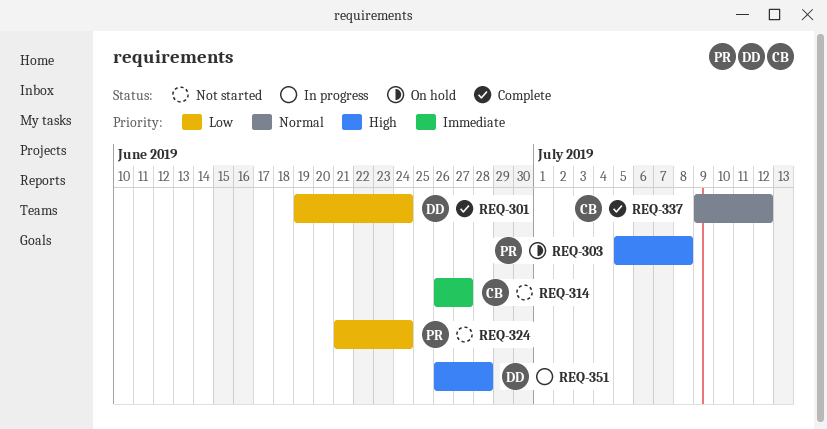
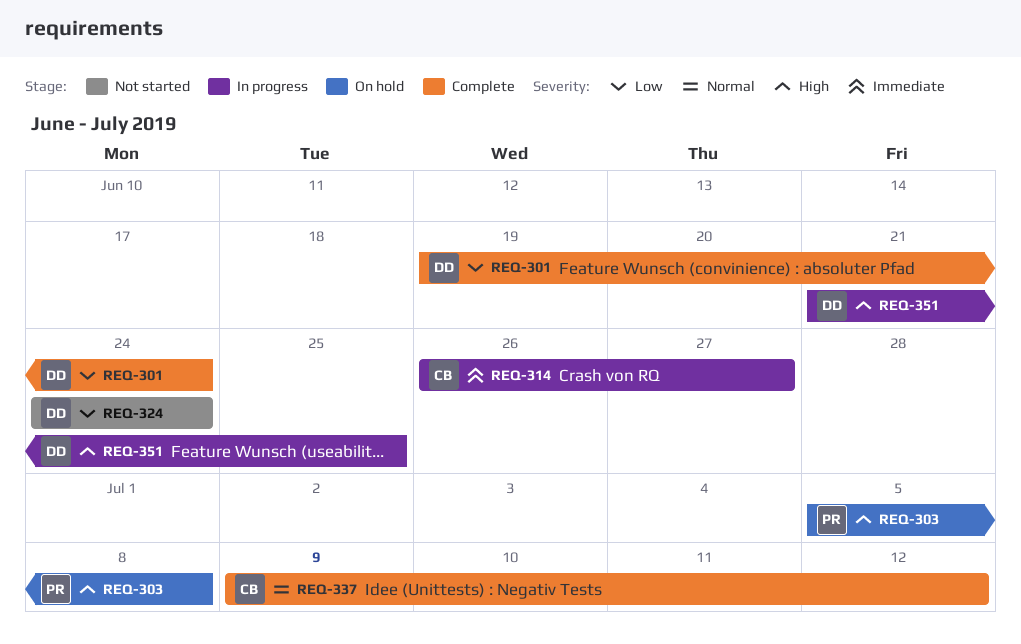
REQ-314, status: Not started -> In progress
REQ-324, owner: PR -> DD
REQ-324, start: Jun 21 -> Jun 24
REQ-351, start: Jun 26 -> Jun 21
REQ-351, due: Jun 28 -> Jun 25

